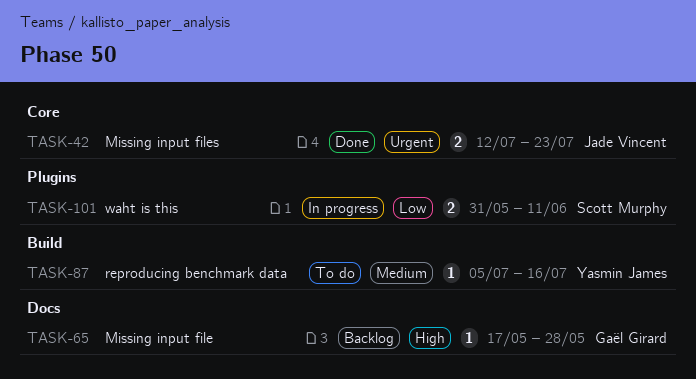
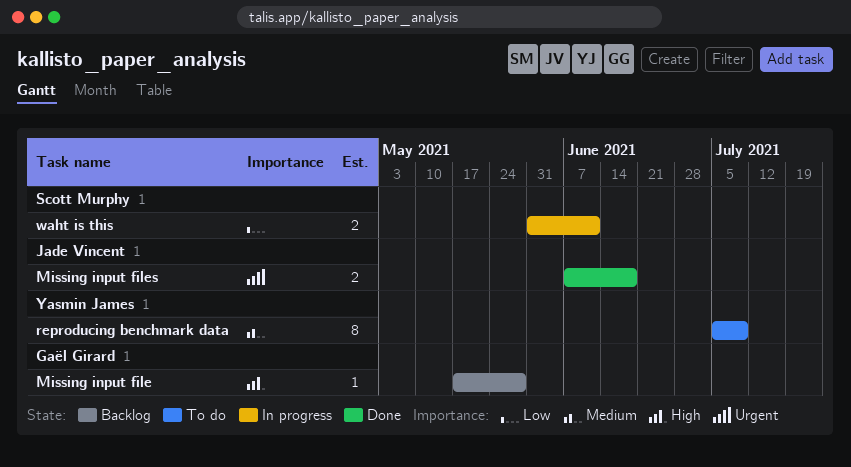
Missing input files, start: Jul 12 -> Jun 7
Missing input files, due: Jul 23 -> Jun 18
reproducing benchmark data, estimate: 1 -> 8
reproducing benchmark data, due: Jul 16 -> Jul 9

